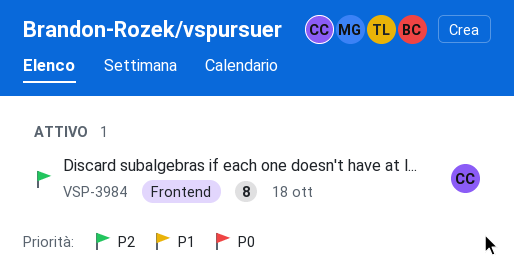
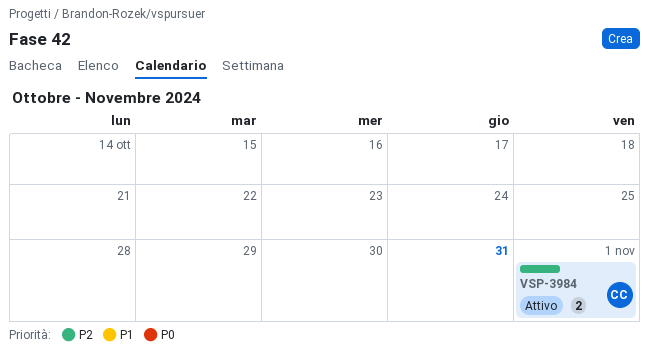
VSP-3984, estimate: 8 -> 2
VSP-3984, due: Oct 18 -> Nov 1

